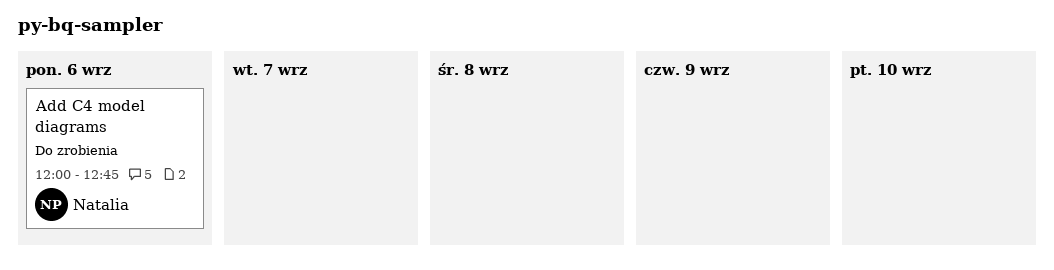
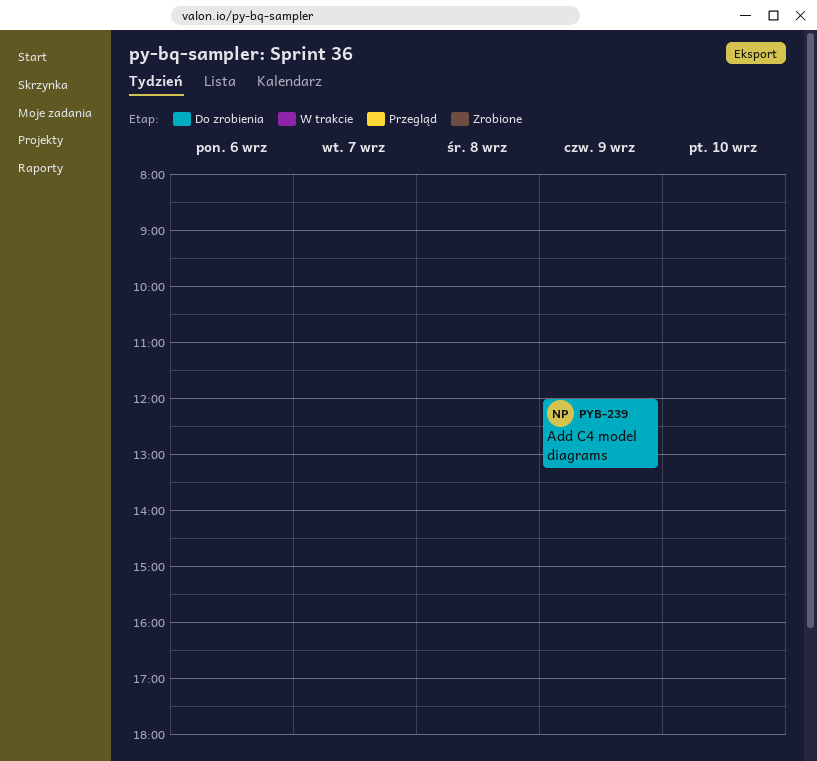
Add C4 model diagrams, day: Sep 6 -> Sep 9
Add C4 model diagrams, ends: 12:45 -> 13:15

